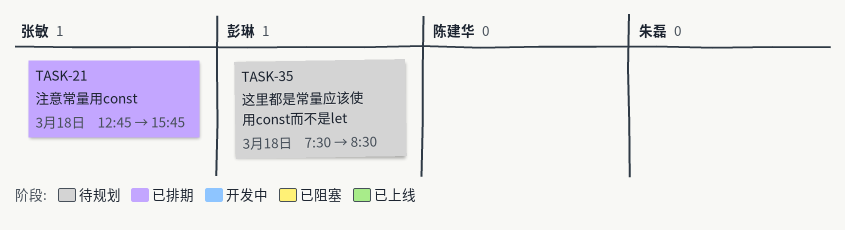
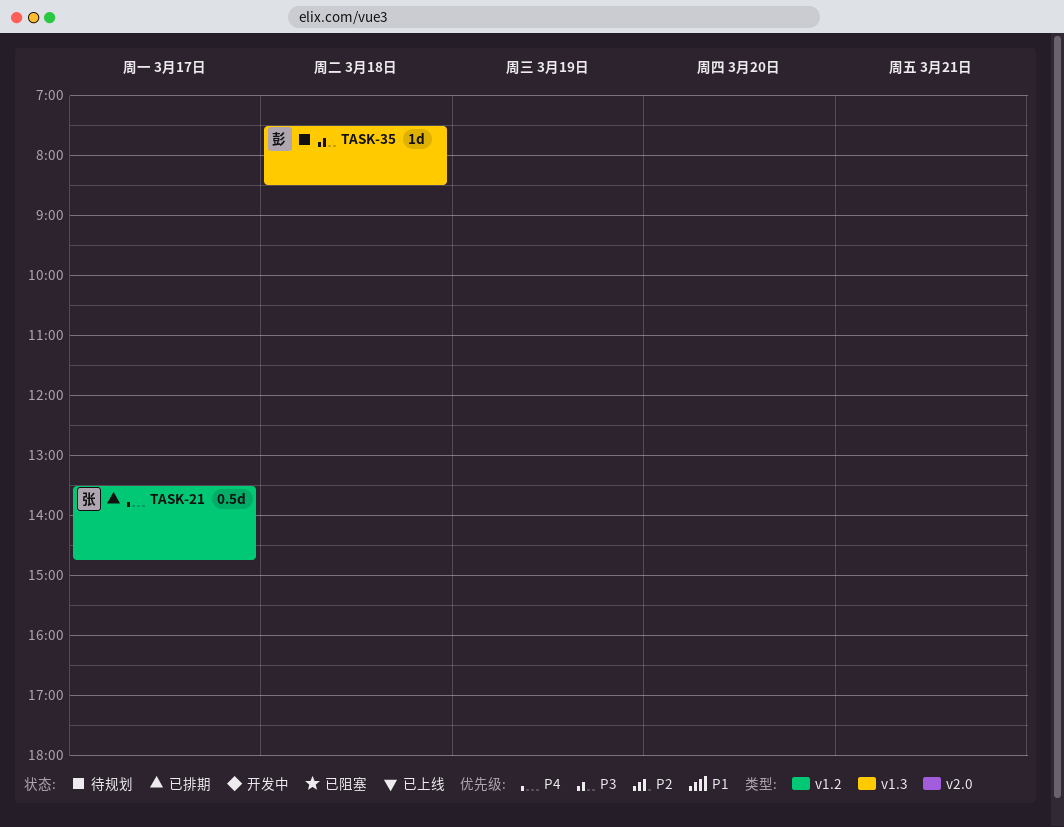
TASK-21, day: Mar 18 -> Mar 17
TASK-21, begins: 12:45 -> 13:30
TASK-21, ends: 15:45 -> 14:45

